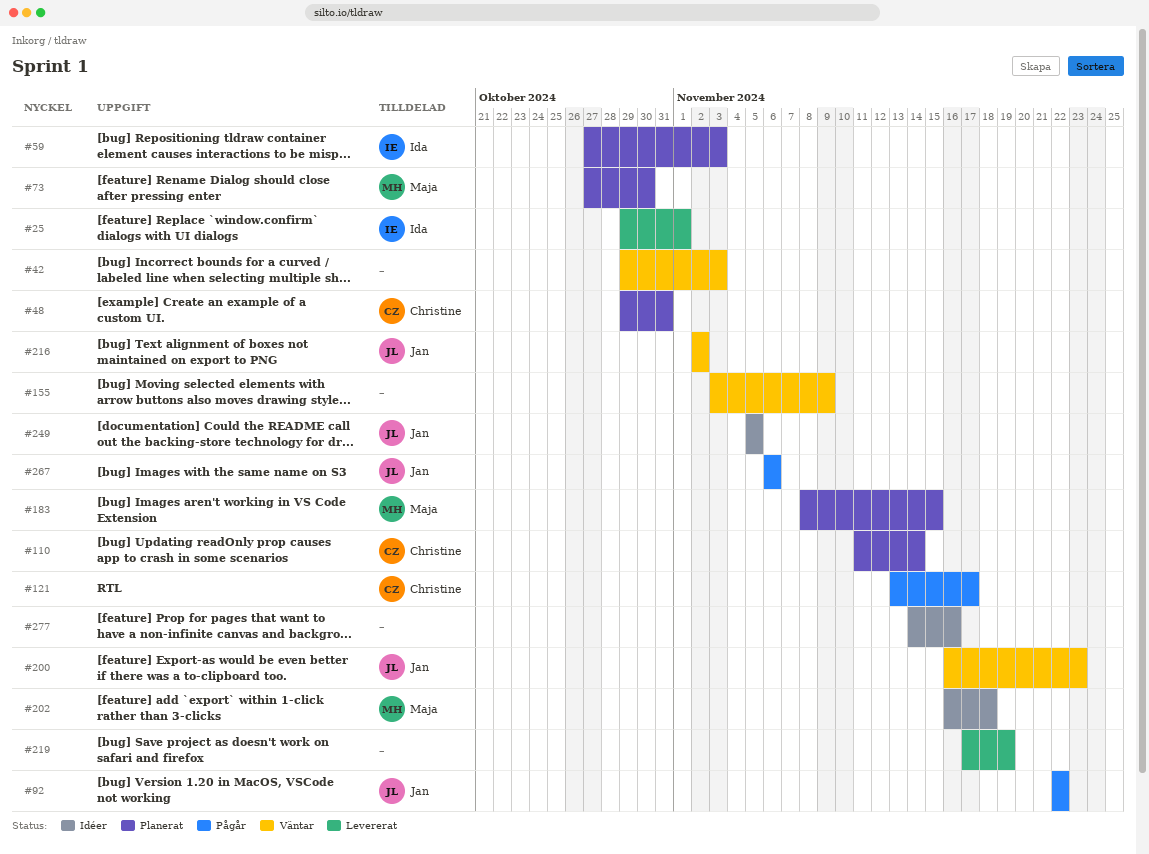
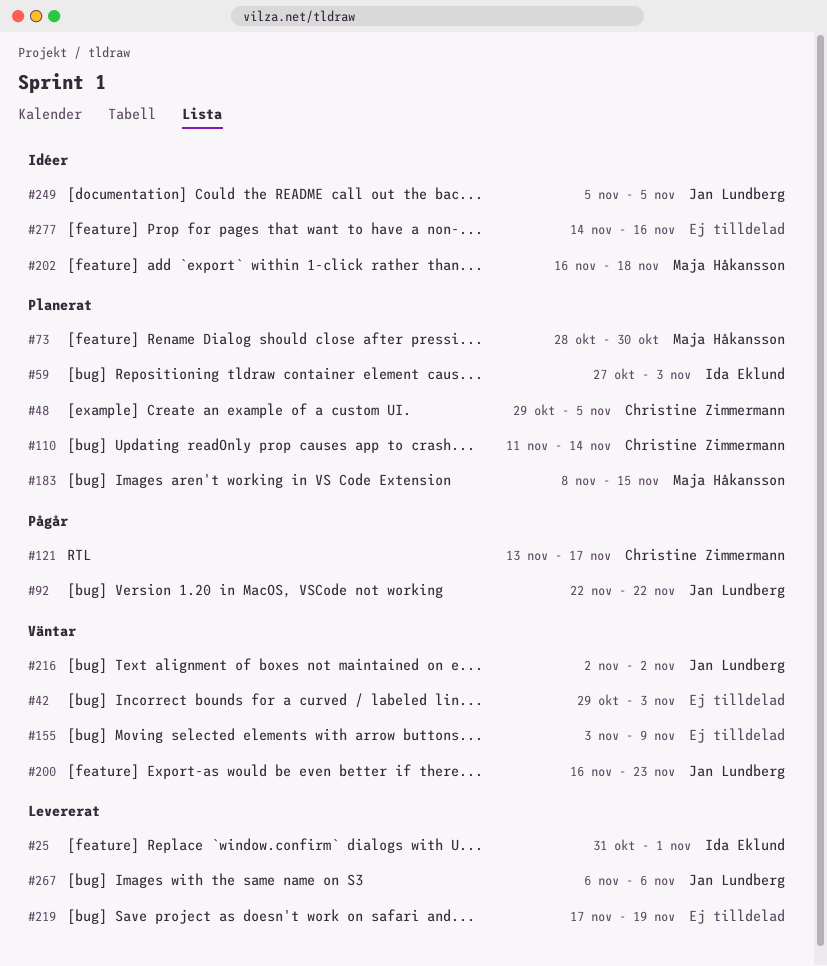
#25, start: Oct 29 -> Oct 31
#48, due: Oct 31 -> Nov 5
#73, start: Oct 27 -> Oct 28
#267, status: Pågår -> Levererat

